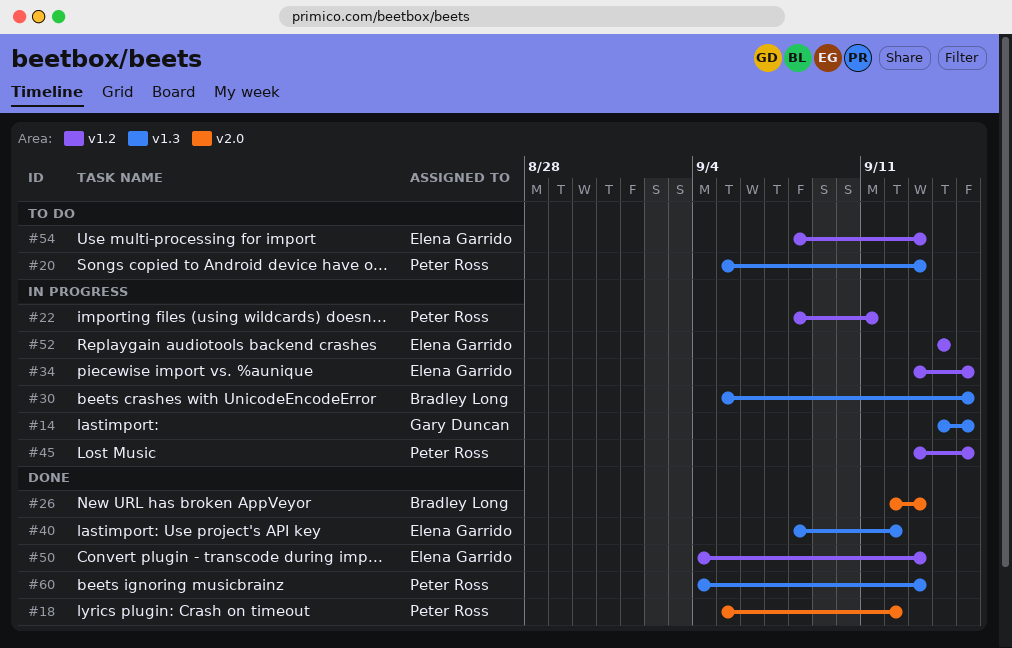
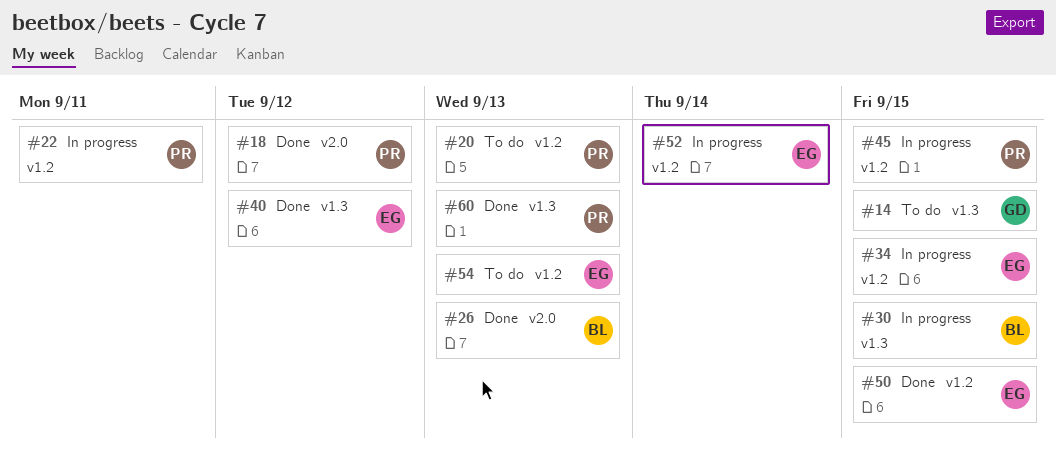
#14, status: In progress -> To do
#20, label: v1.3 -> v1.2
#50, due: Sep 13 -> Sep 15

